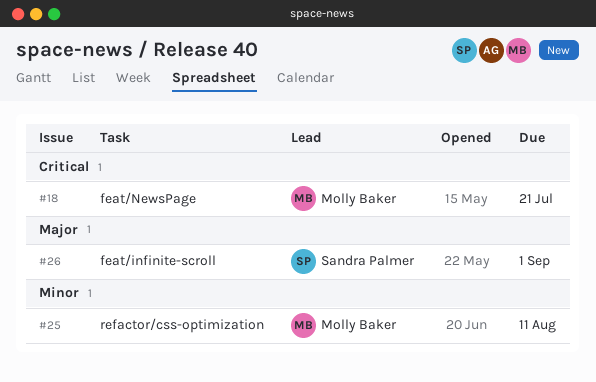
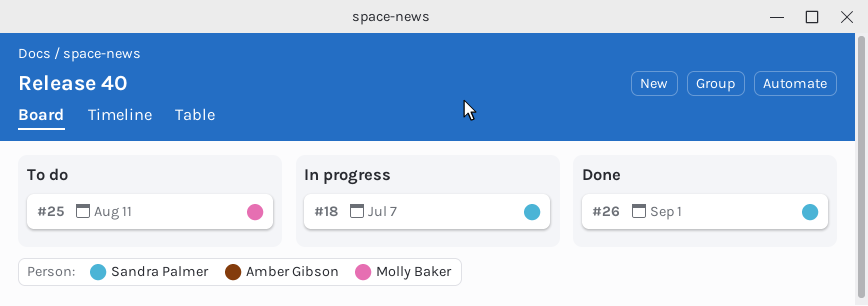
#18, owner: Molly Baker -> Sandra Palmer
#18, due: Jul 21 -> Jul 7

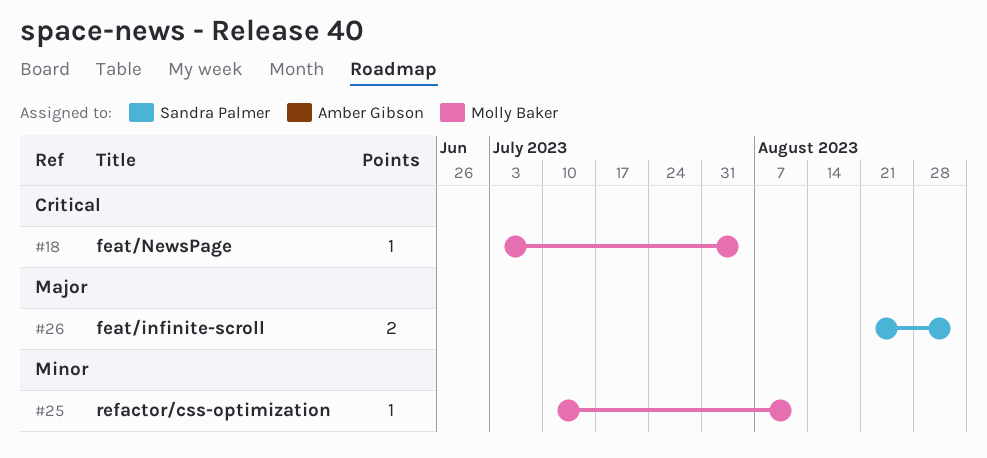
#18, owner: Sandra Palmer -> Molly Baker
#18, due: Jul 7 -> Aug 4

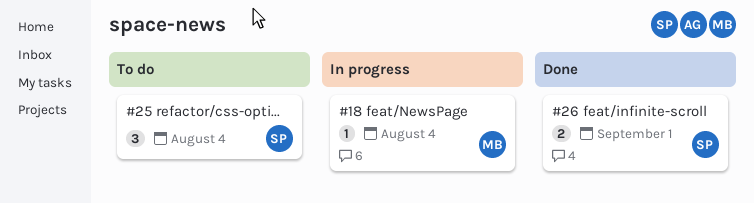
#25, owner: Molly Baker -> Sandra Palmer
#25, estimate: 1 -> 3
#25, due: Aug 11 -> Aug 4

